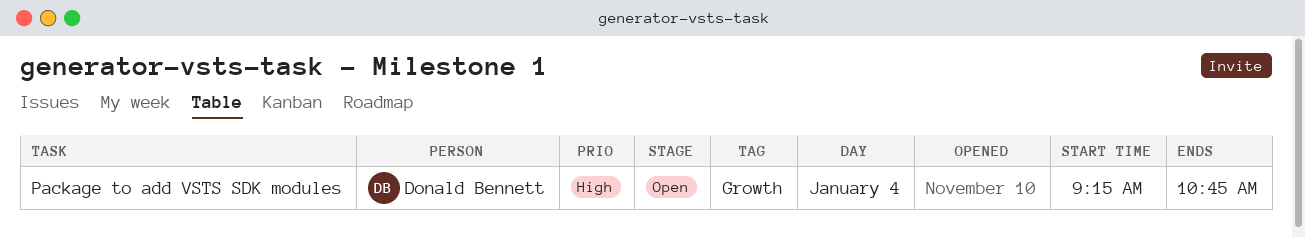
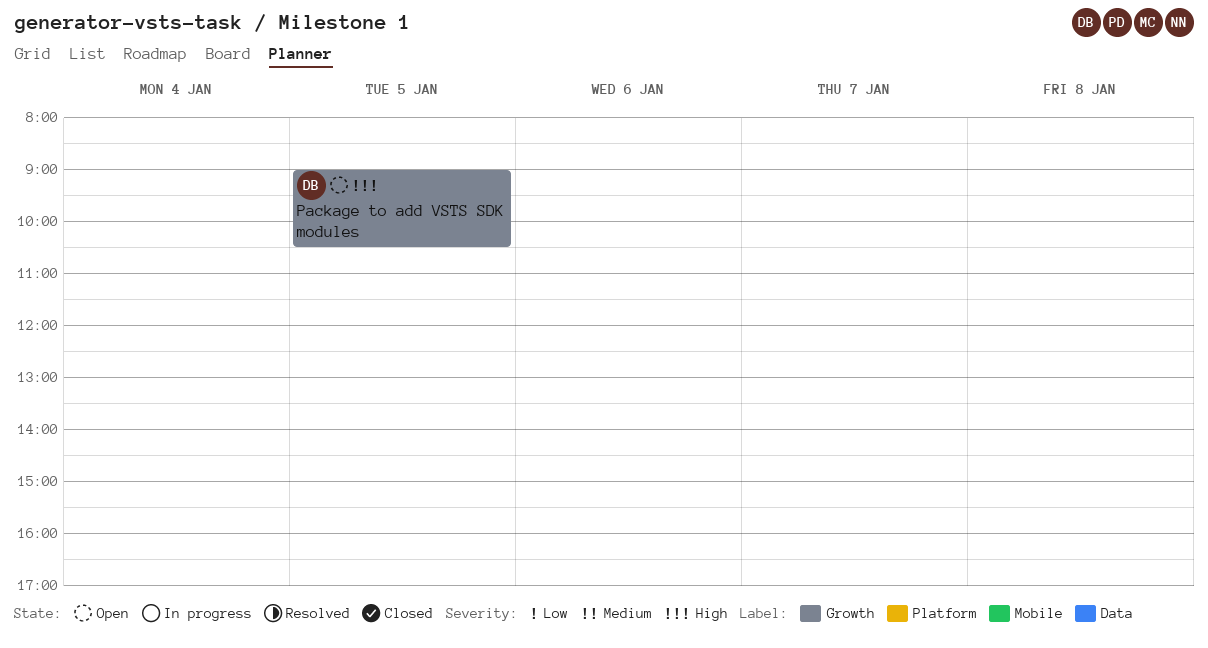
Package to add VSTS SDK modules, day: Jan 4 -> Jan 5
Package to add VSTS SDK modules, begins: 09:15 -> 09:00
Package to add VSTS SDK modules, ends: 10:45 -> 10:30

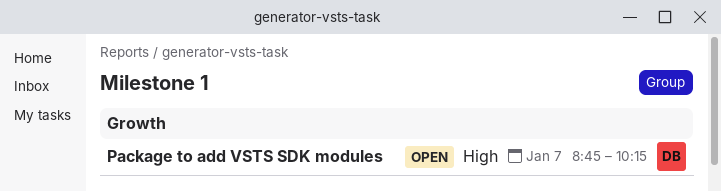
Package to add VSTS SDK modules, day: Jan 5 -> Jan 7
Package to add VSTS SDK modules, begins: 09:00 -> 08:45
Package to add VSTS SDK modules, ends: 10:30 -> 10:15

